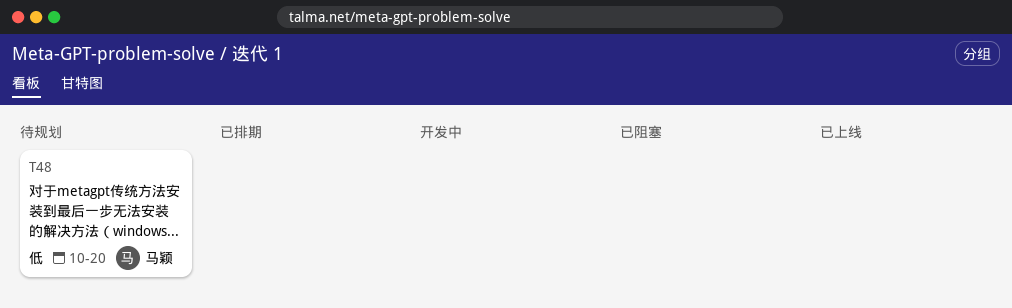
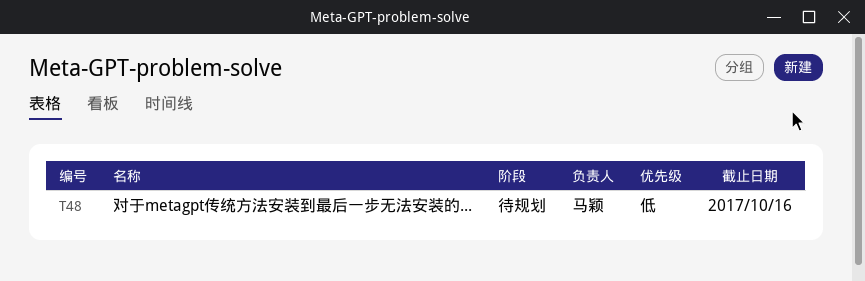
T48, due: Oct 20 -> Oct 16

